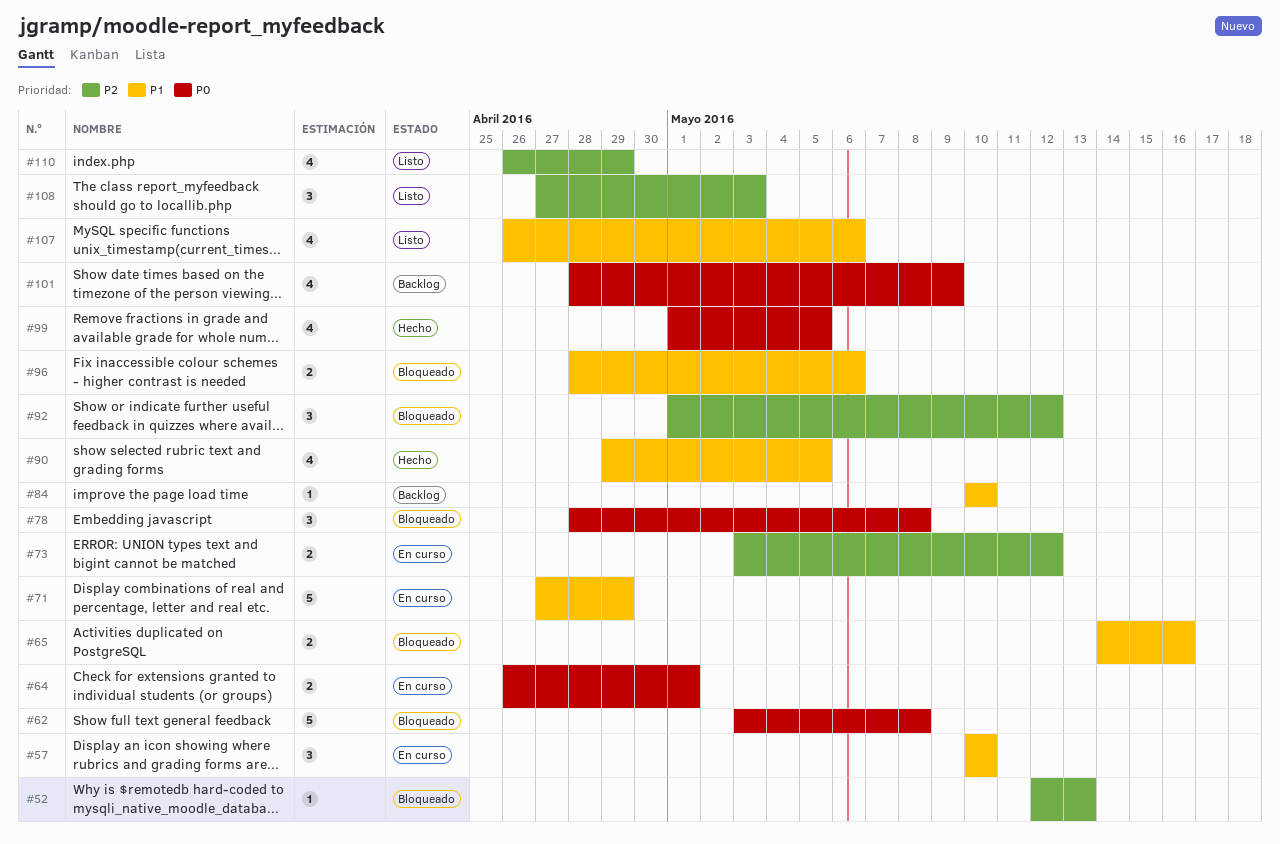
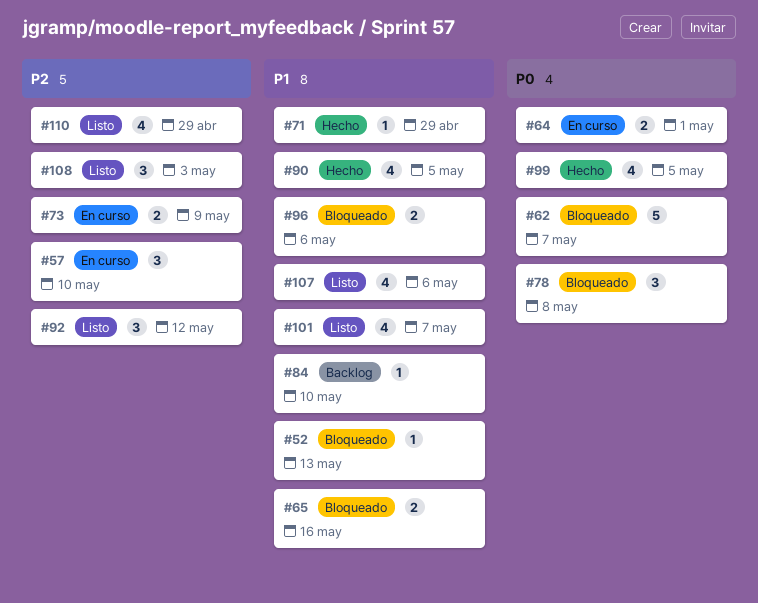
#52, priority: P2 -> P1
#57, priority: P1 -> P2
#62, due: May 8 -> May 7
#71, status: En curso -> Hecho
#71, estimate: 5 -> 1
#73, due: May 12 -> May 9
#92, status: Bloqueado -> Listo
#101, status: Backlog -> Listo
#101, priority: P0 -> P1
#101, due: May 9 -> May 7

